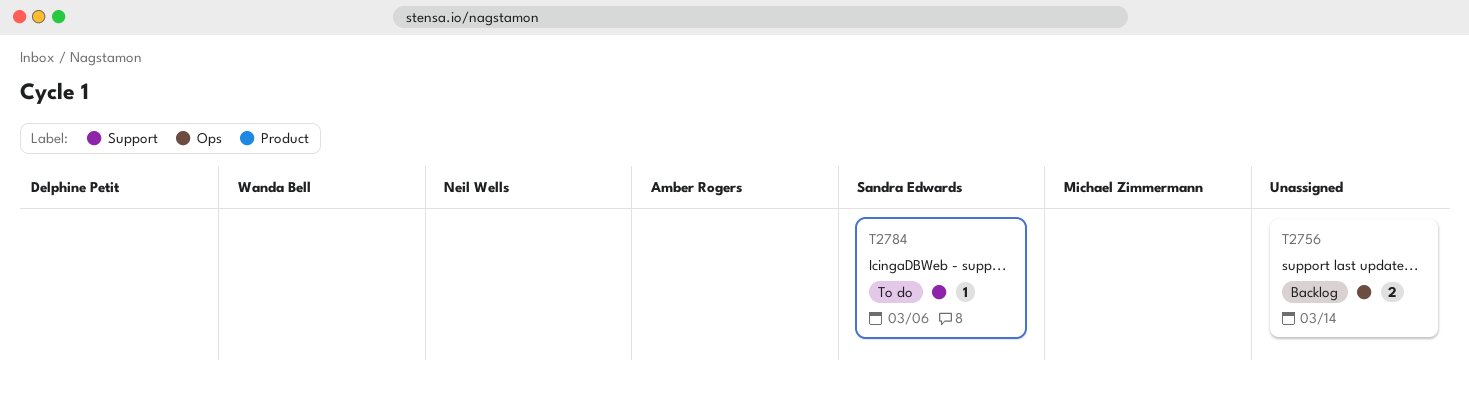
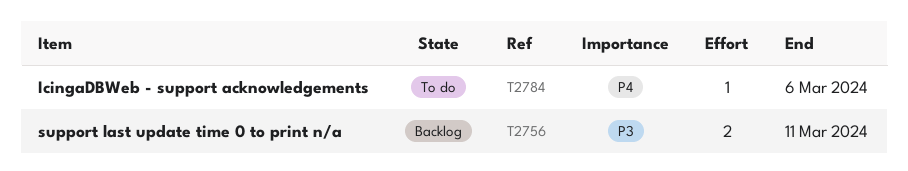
T2756, due: Mar 14 -> Mar 11

